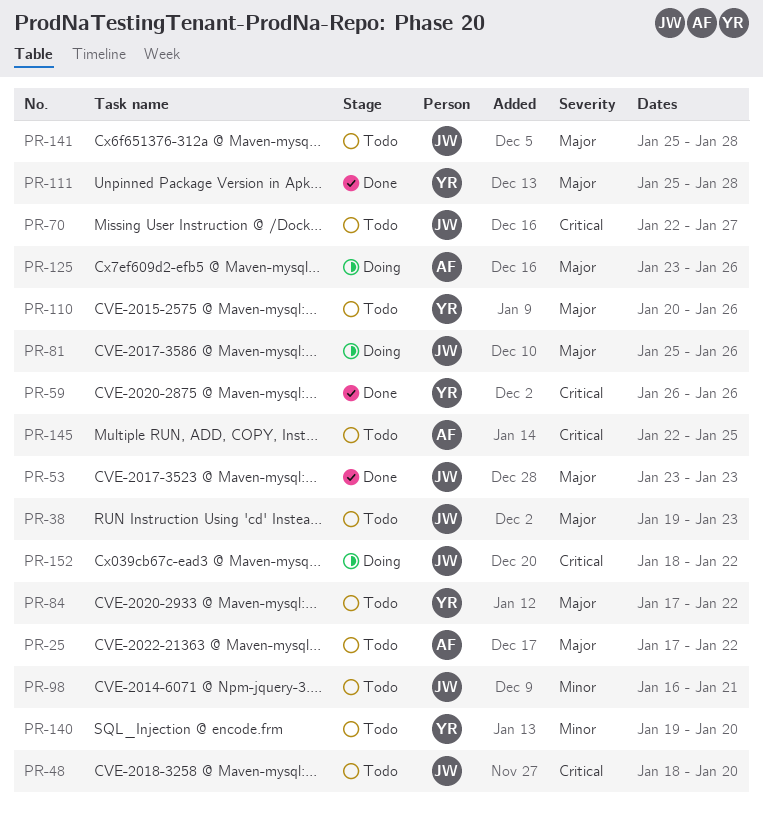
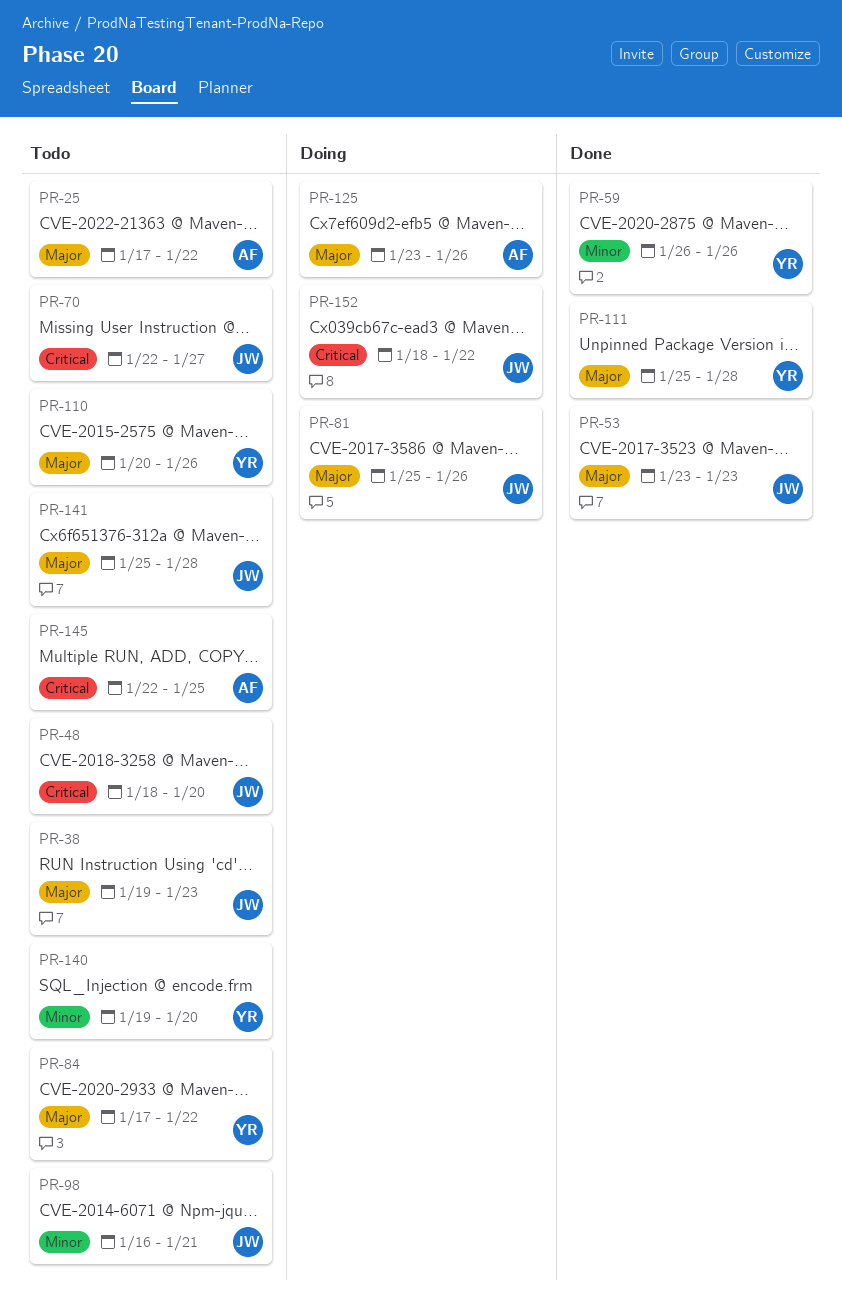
PR-59, priority: Critical -> Minor

